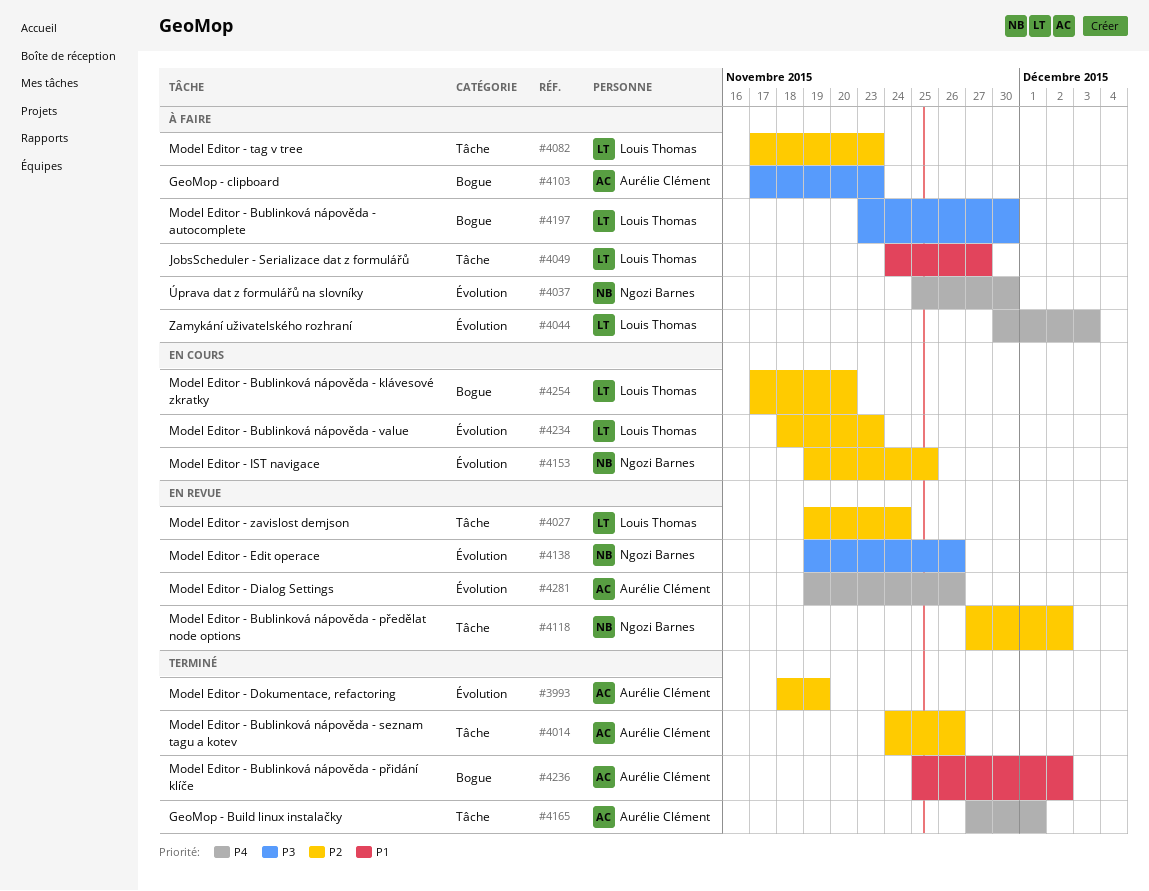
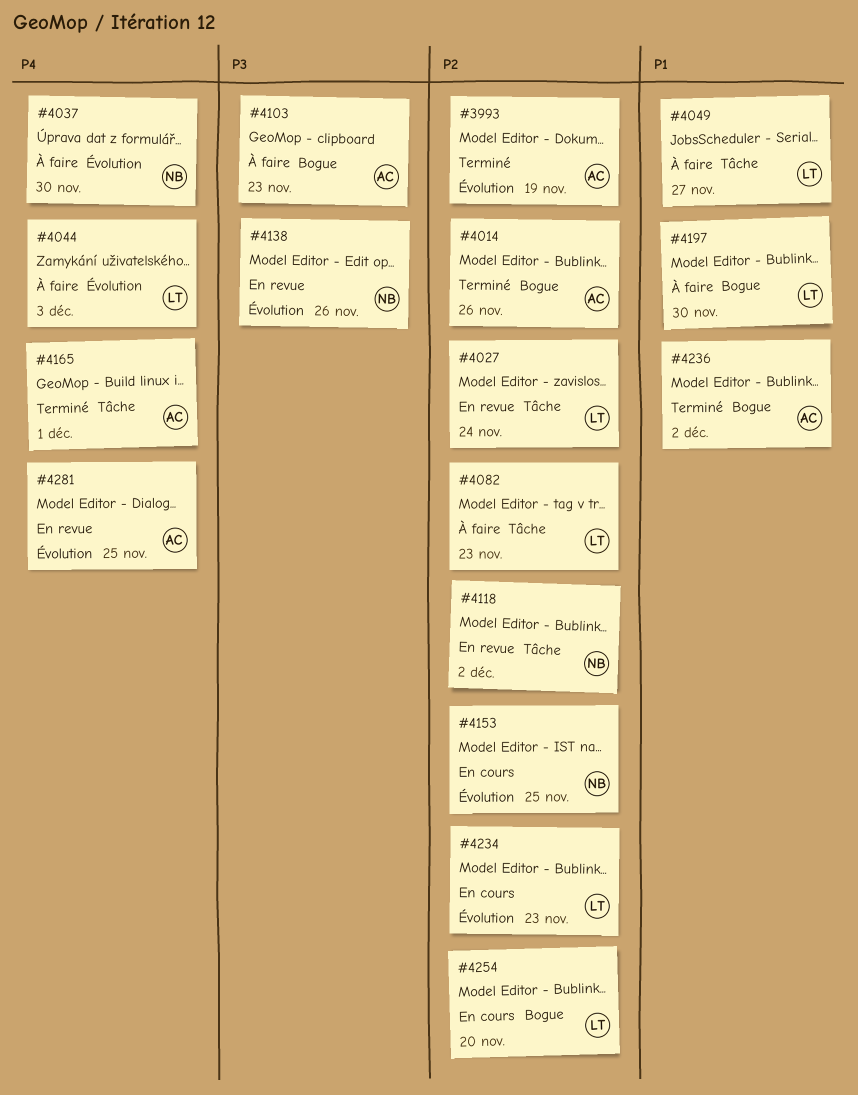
#4014, label: Tâche -> Bogue
#4197, priority: P3 -> P1
#4281, due: Nov 26 -> Nov 25

